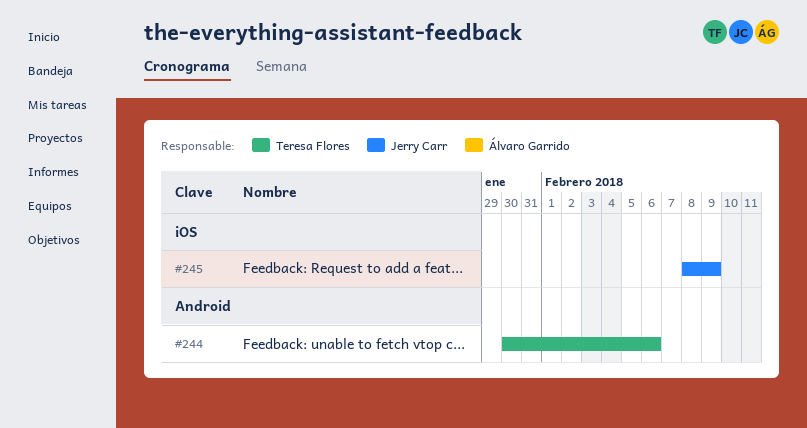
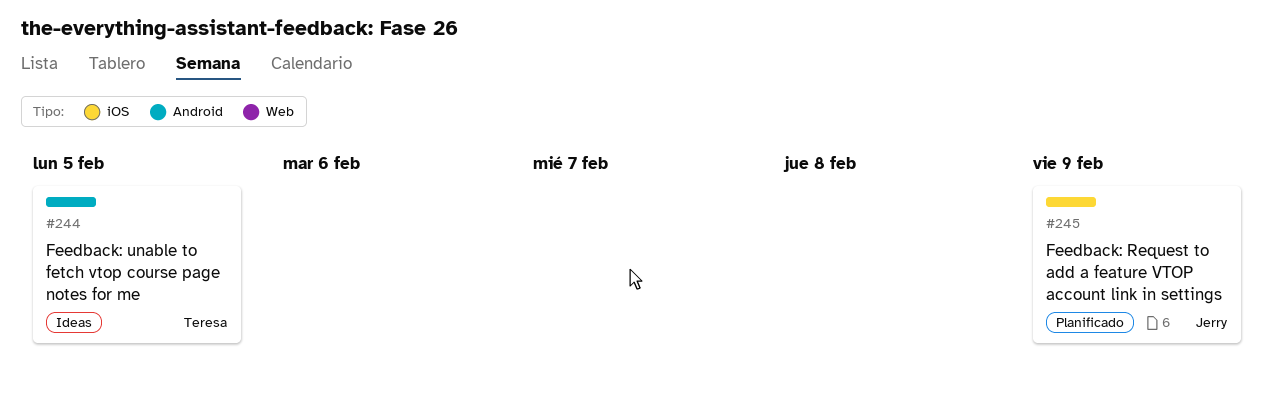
#244, due: Feb 6 -> Feb 5

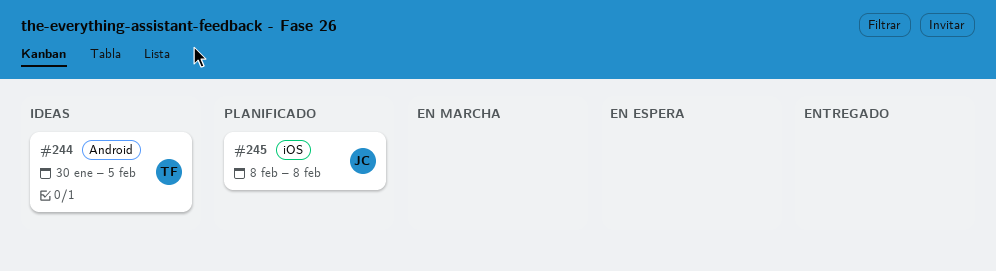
#245, due: Feb 9 -> Feb 8

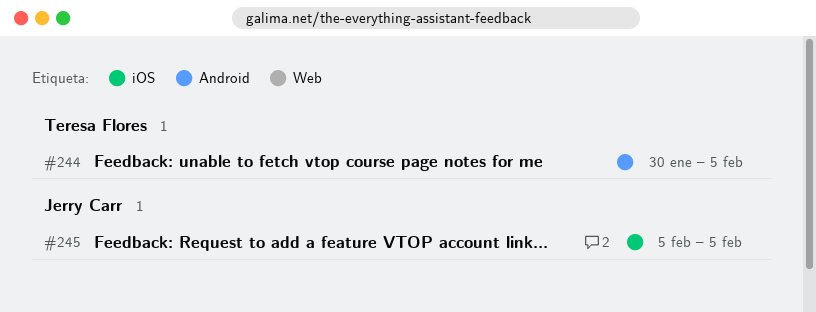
#245, start: Feb 8 -> Feb 5
#245, due: Feb 8 -> Feb 5

